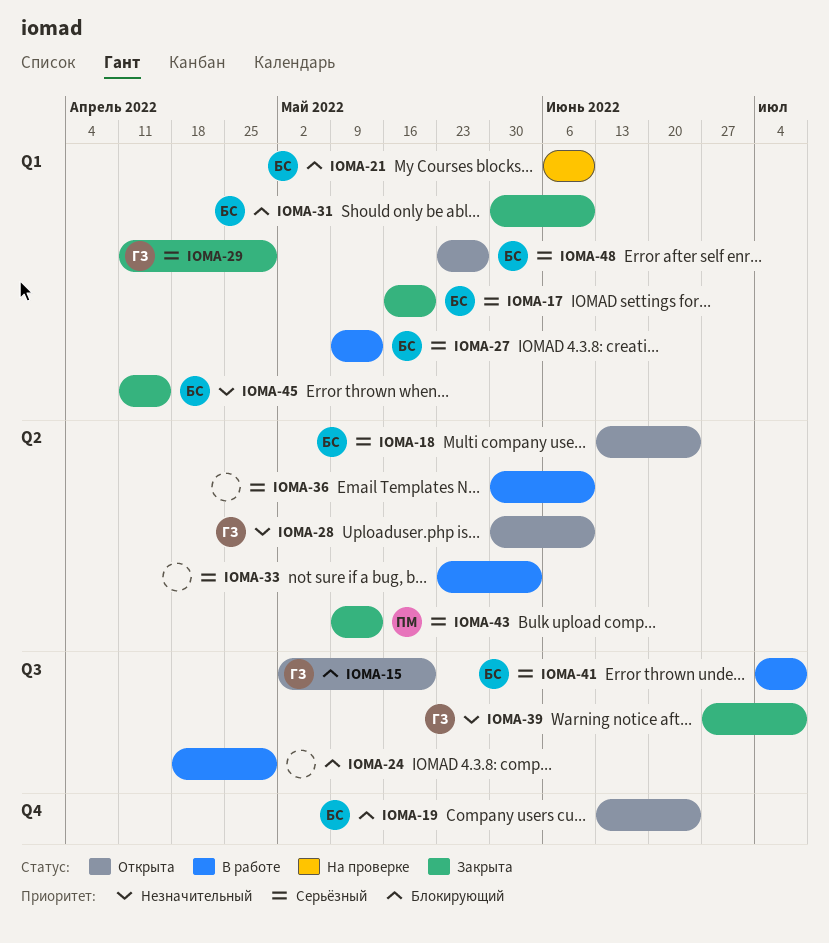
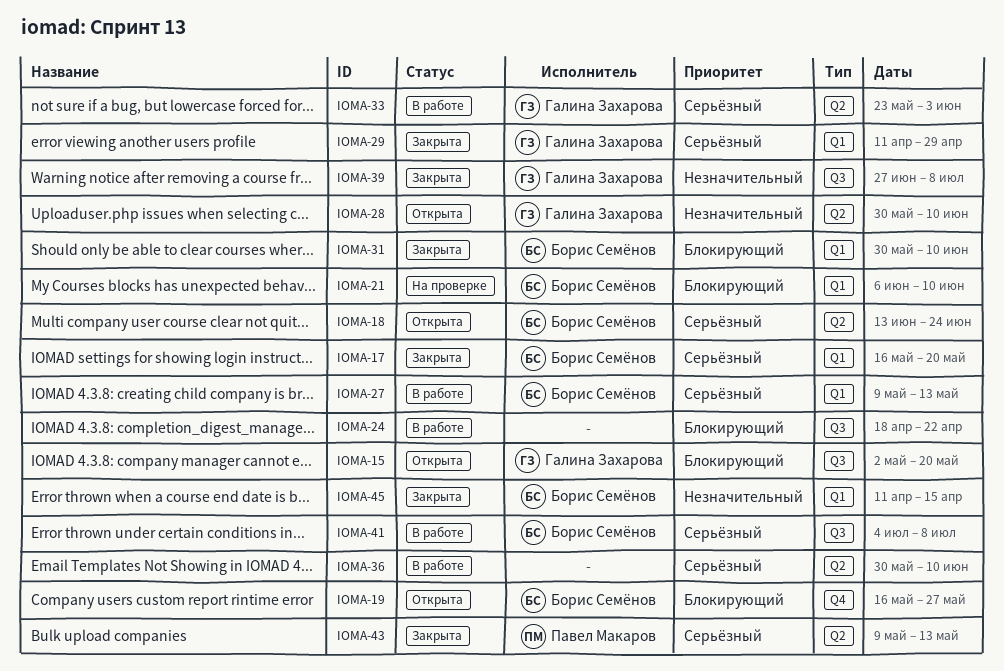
IOMA-19, start: Jun 13 -> May 16
IOMA-19, due: Jun 24 -> May 27
IOMA-24, due: Apr 29 -> Apr 22
IOMA-33, owner: none -> Галина Захарова
IOMA-48: present -> none

